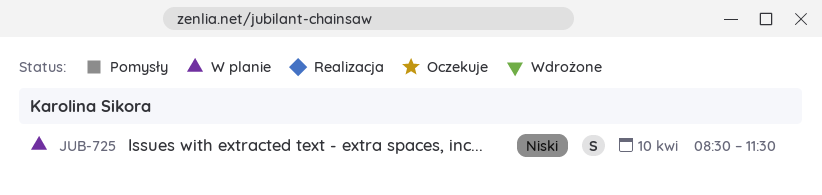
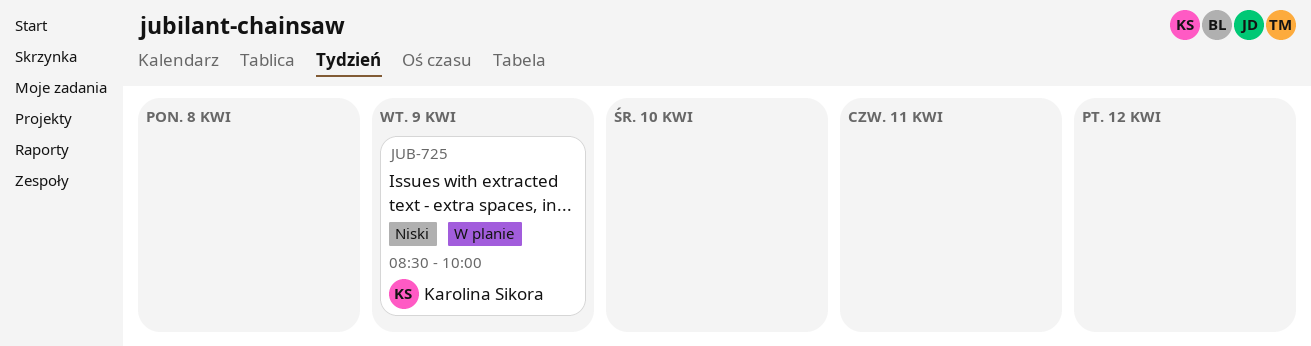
JUB-725, day: Apr 10 -> Apr 9
JUB-725, ends: 11:30 -> 10:00

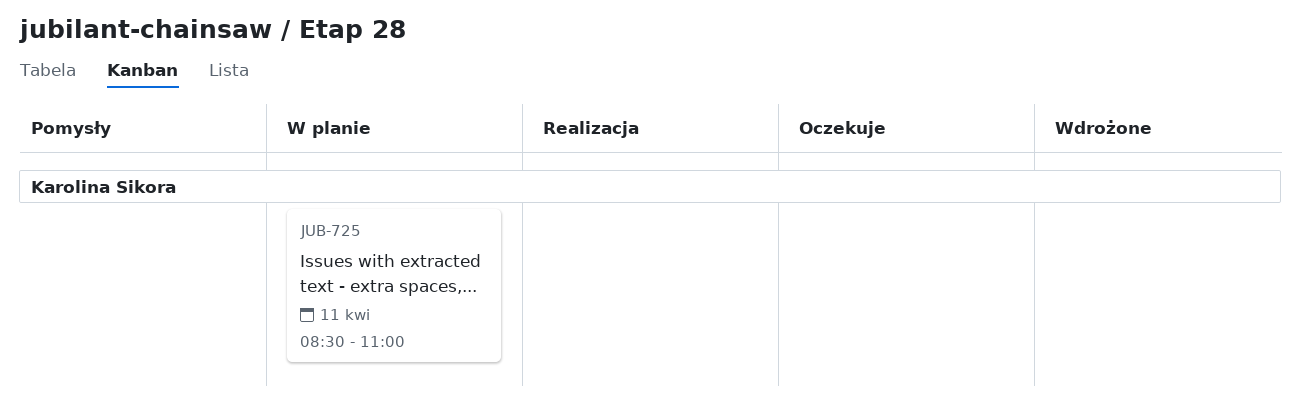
JUB-725, day: Apr 9 -> Apr 11
JUB-725, ends: 10:00 -> 11:00

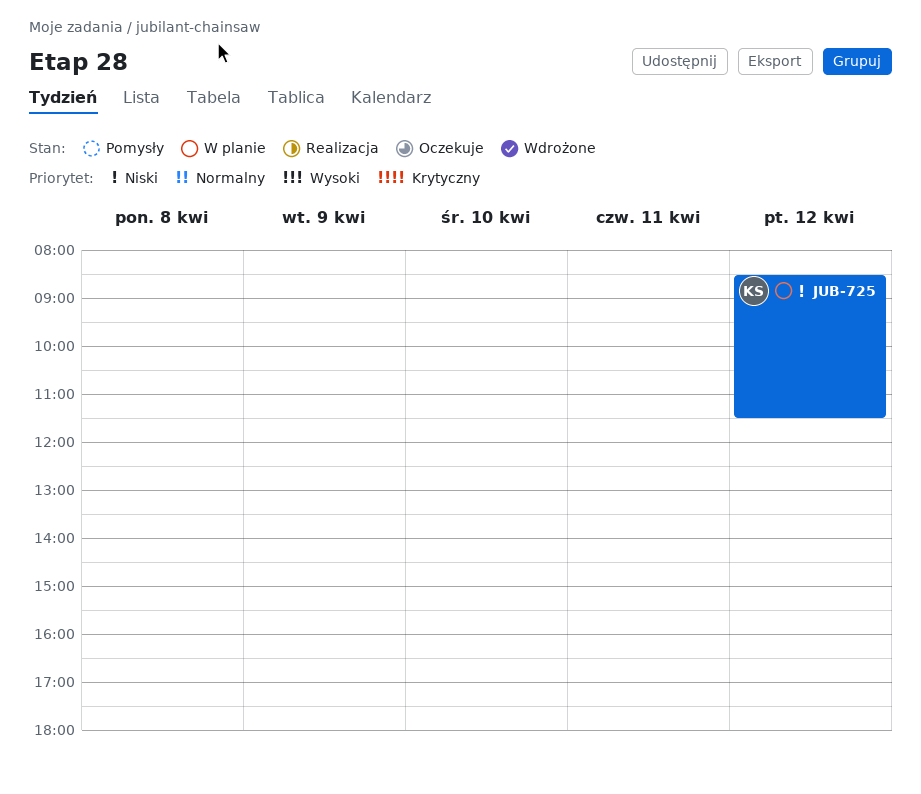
JUB-725, day: Apr 11 -> Apr 12
JUB-725, ends: 11:00 -> 11:30

